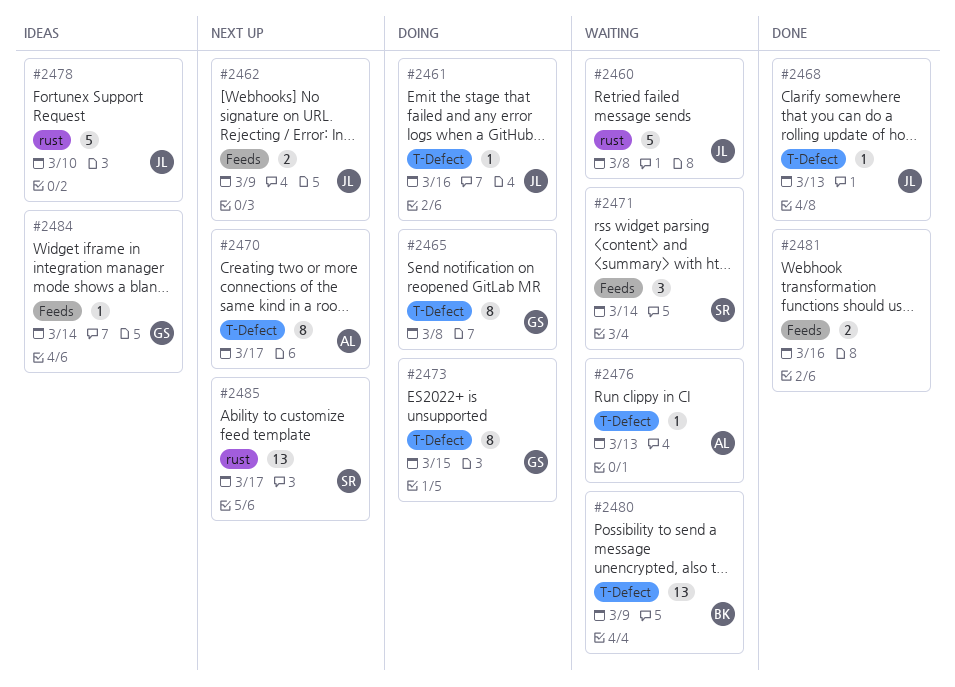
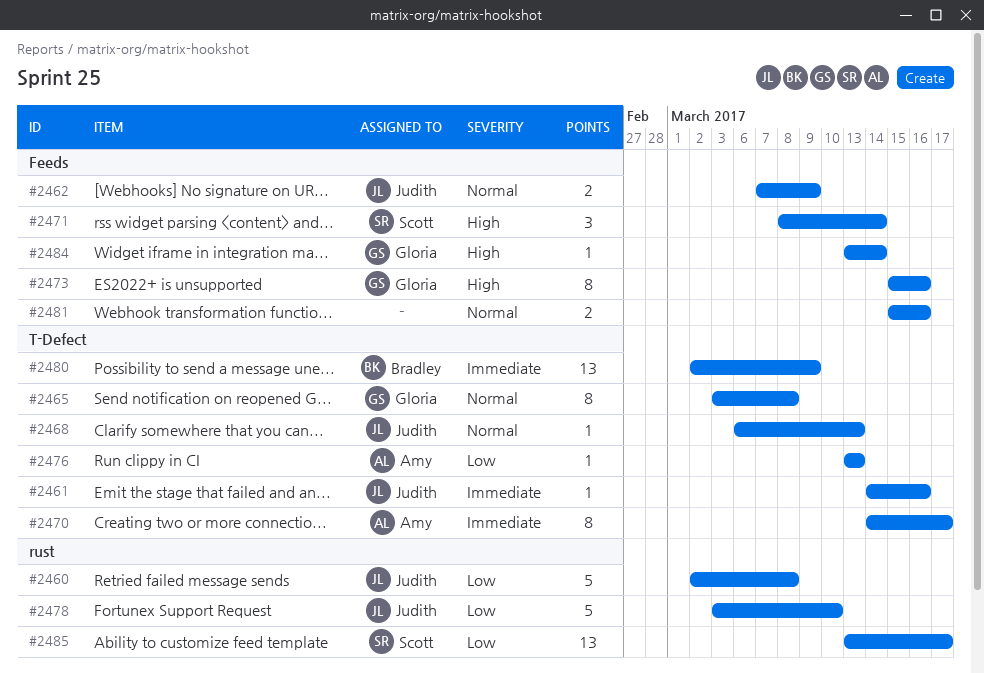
#2473, label: T-Defect -> Feeds
#2473, due: Mar 15 -> Mar 16

